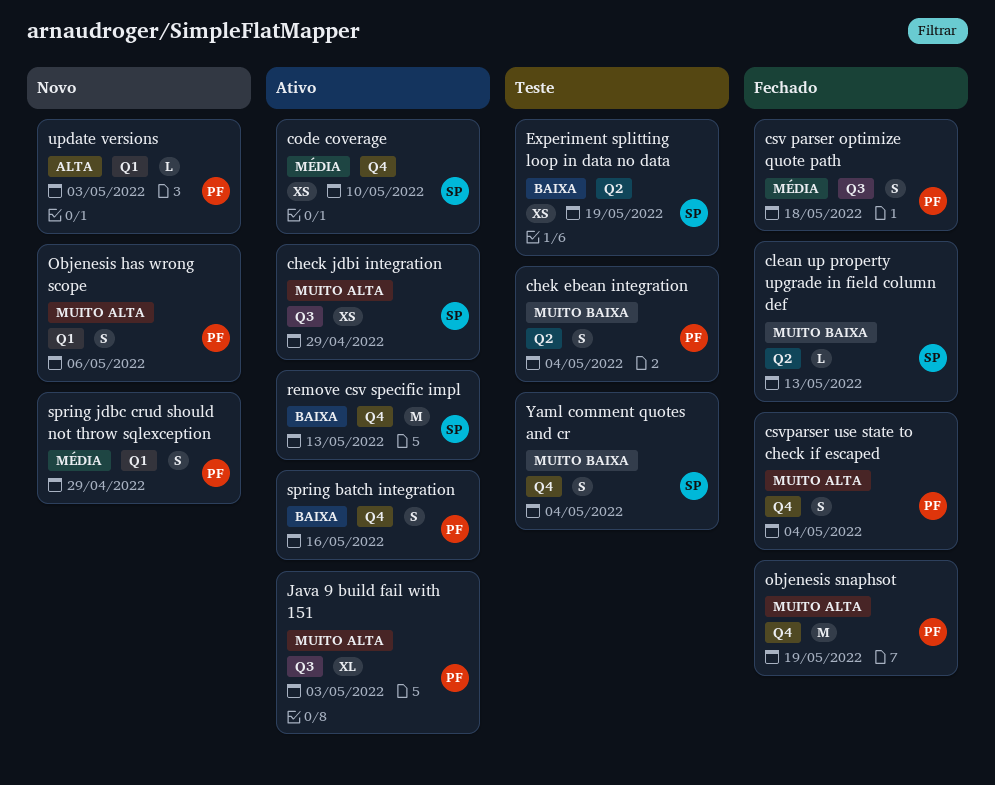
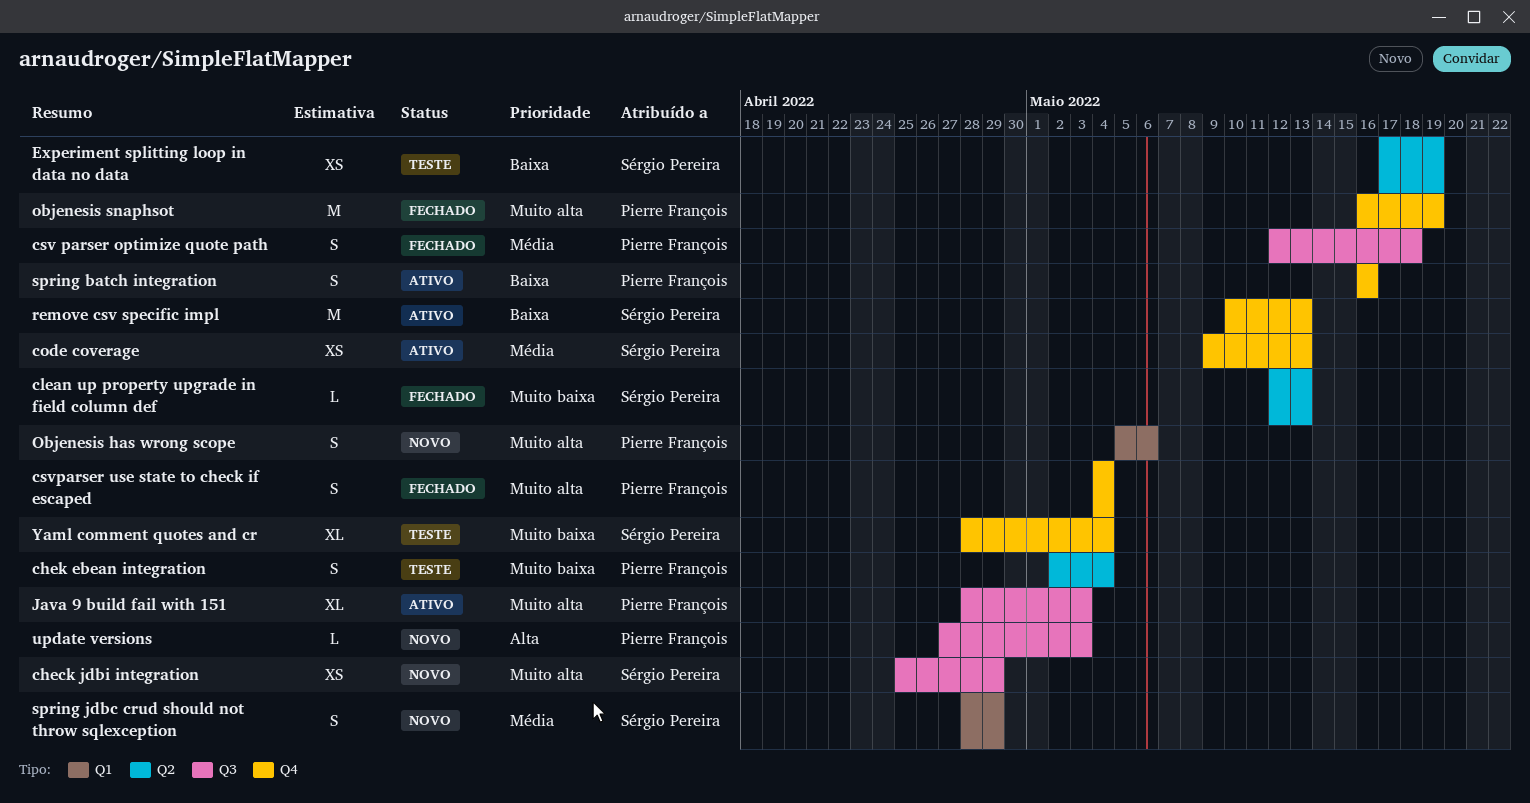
check jdbi integration, status: Ativo -> Novo
code coverage, due: May 10 -> May 13
spring jdbc crud should not throw sqlexception, owner: Pierre François -> Sérgio Pereira
update versions, label: Q1 -> Q3
Yaml comment quotes and cr, estimate: S -> XL

